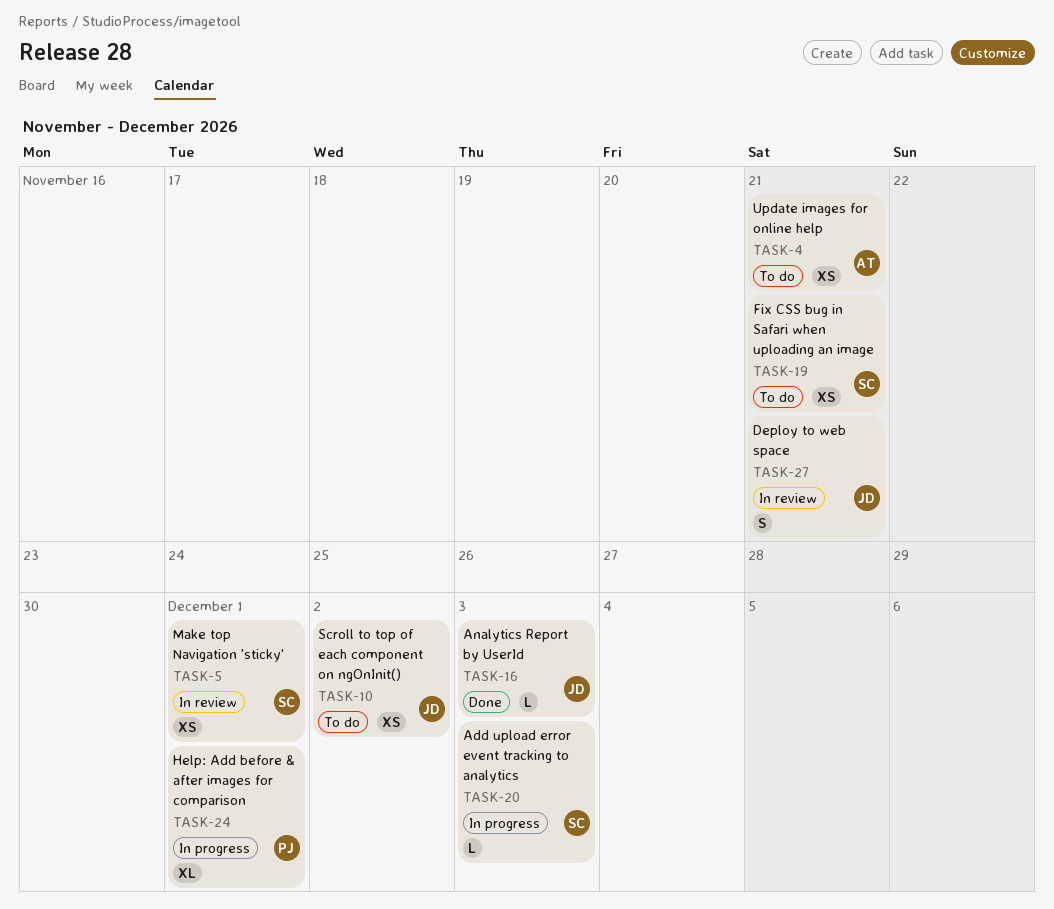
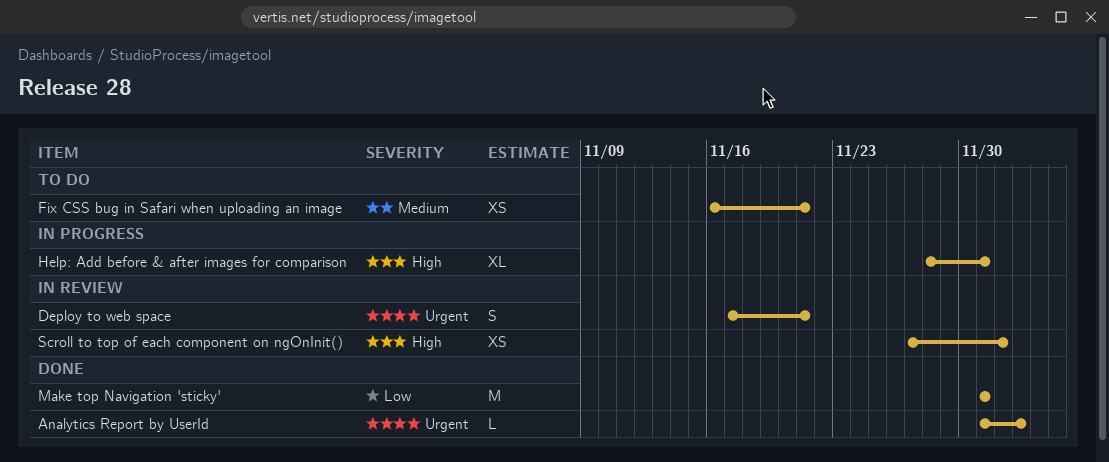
Add upload error event tracking to analytics: present -> none
Make top Navigation 'sticky', status: In review -> Done
Make top Navigation 'sticky', estimate: XS -> M
Scroll to top of each component on ngOnInit(), status: To do -> In review
Update images for online help: present -> none

